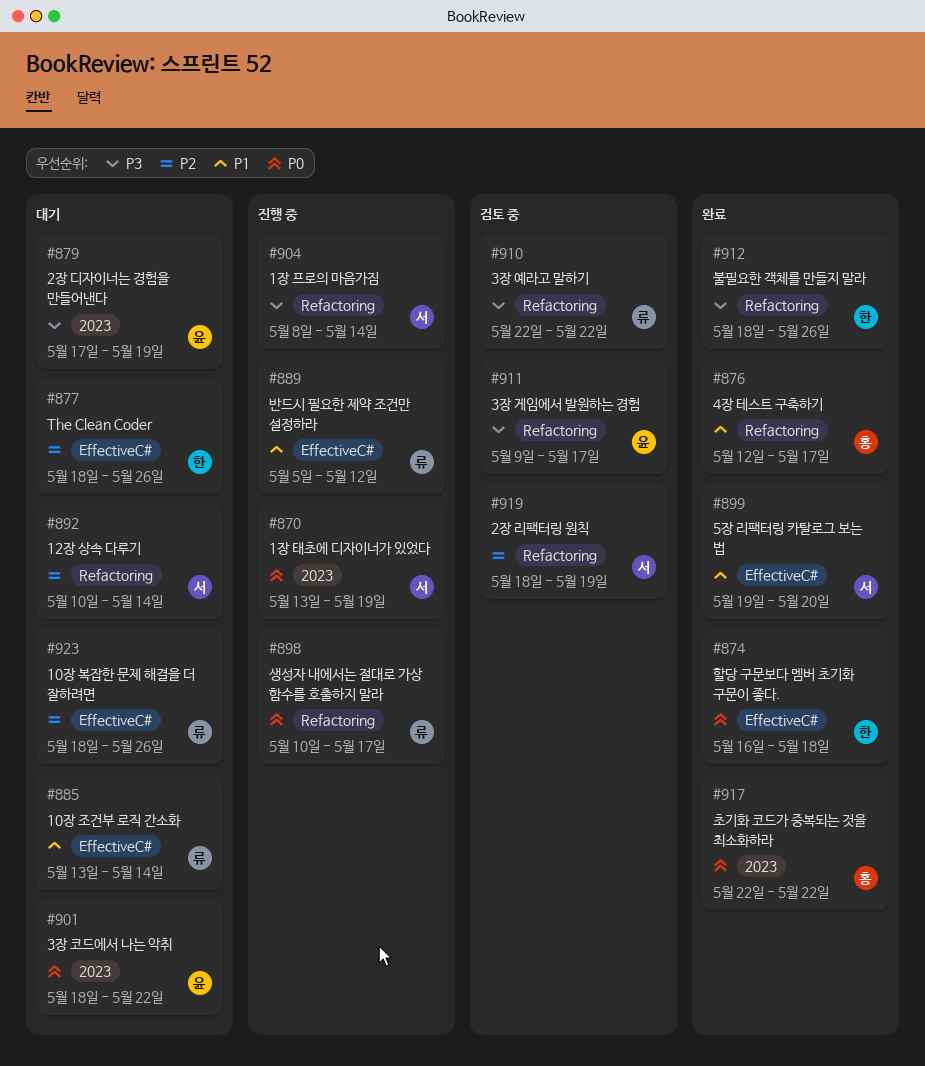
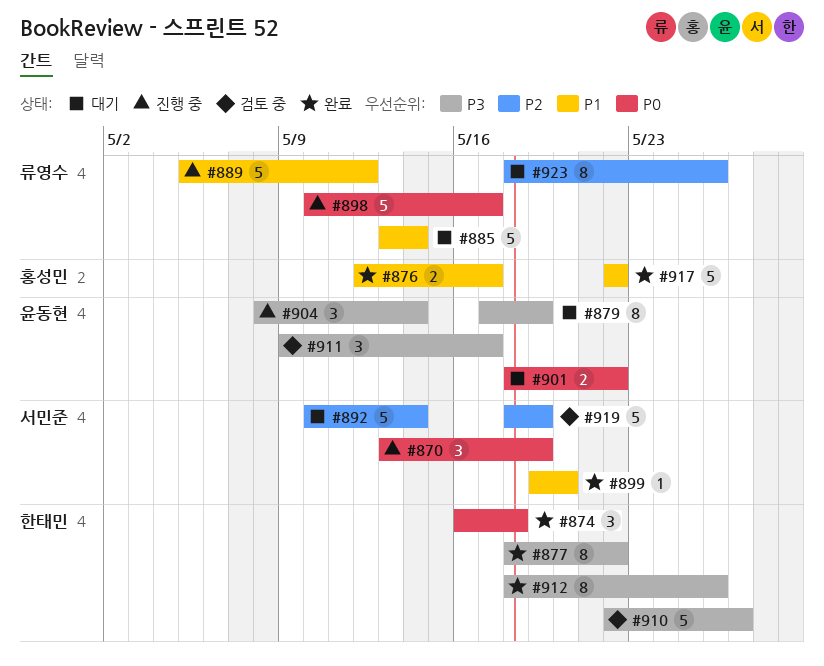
#877, status: 대기 -> 완료
#877, priority: P2 -> P3
#877, due: May 26 -> May 22
#904, owner: 서민준 -> 윤동현
#910, owner: 류영수 -> 한태민
#910, due: May 22 -> May 27
#917, priority: P0 -> P1

